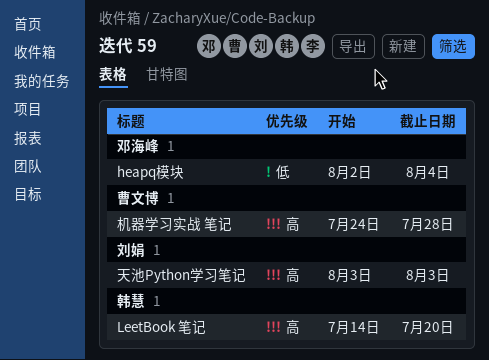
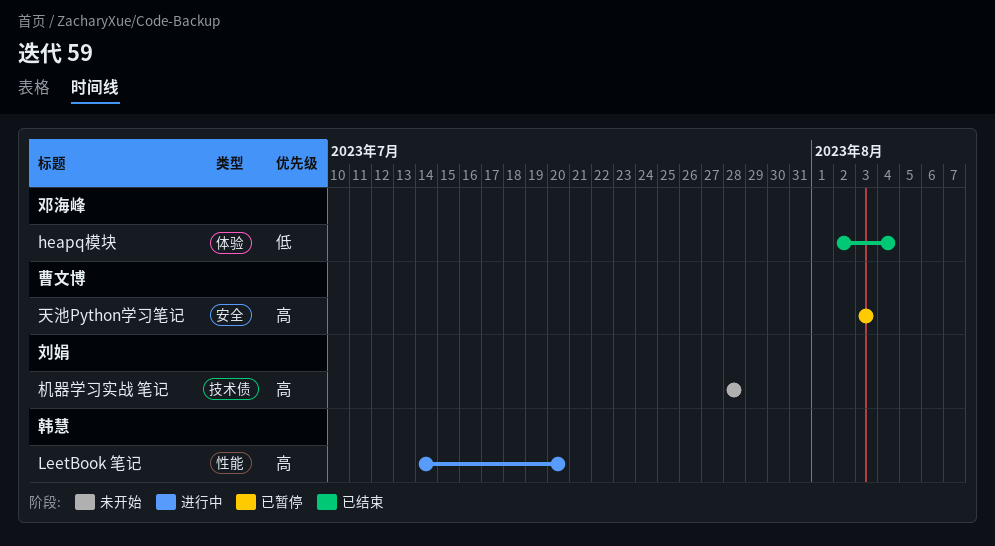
天池Python学习笔记, owner: 刘娟 -> 曹文博
机器学习实战 笔记, owner: 曹文博 -> 刘娟
机器学习实战 笔记, start: Jul 24 -> Jul 28

